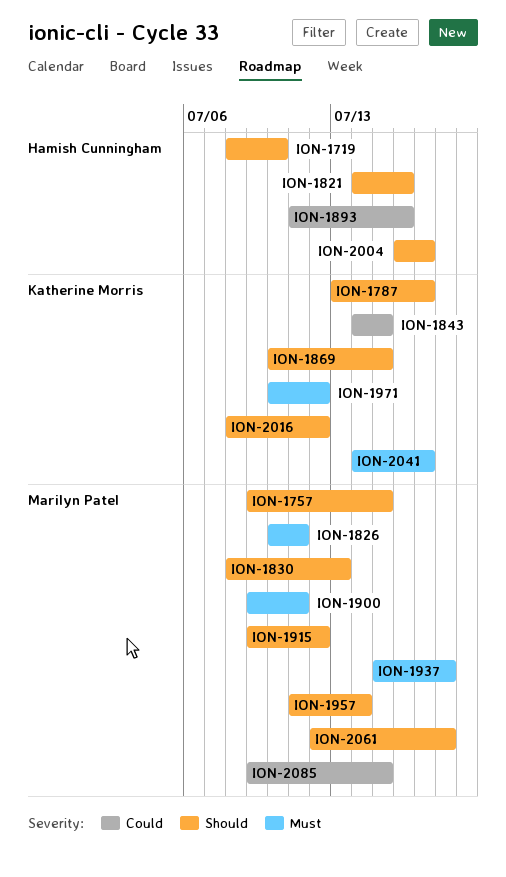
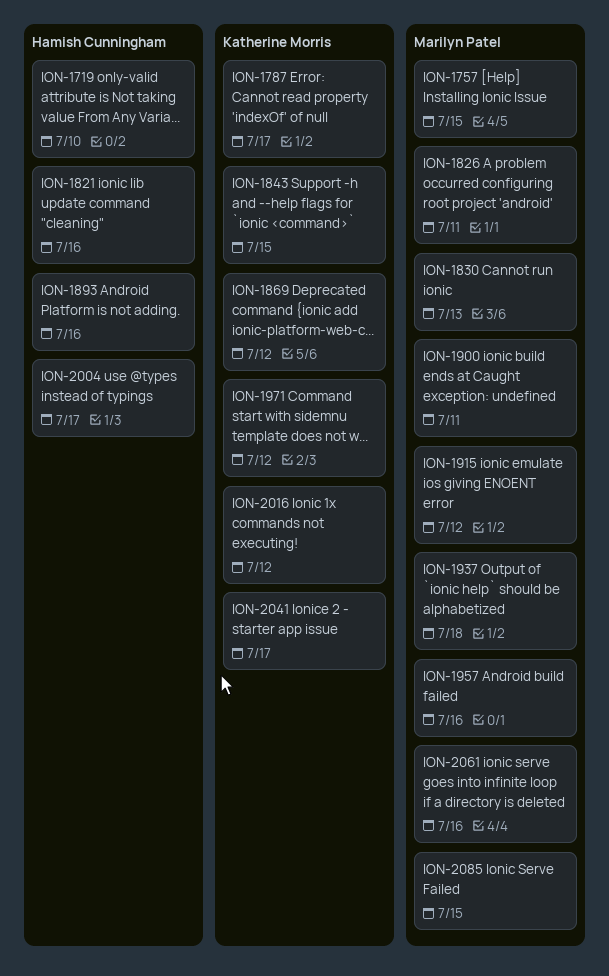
ION-1869, due: Jul 15 -> Jul 12
ION-1957, due: Jul 14 -> Jul 16
ION-2061, due: Jul 18 -> Jul 16

